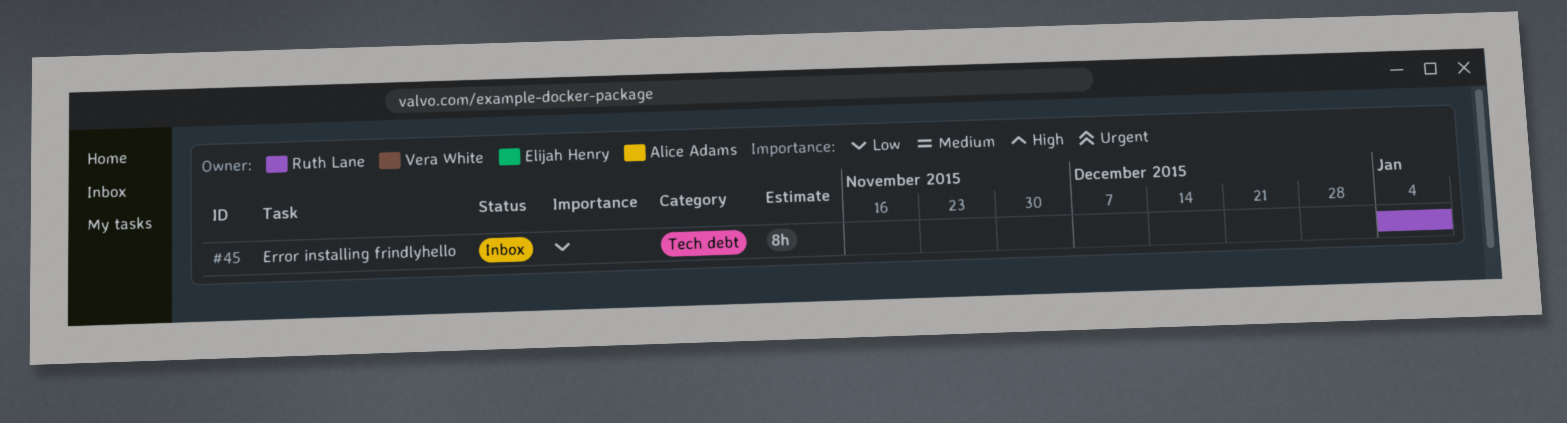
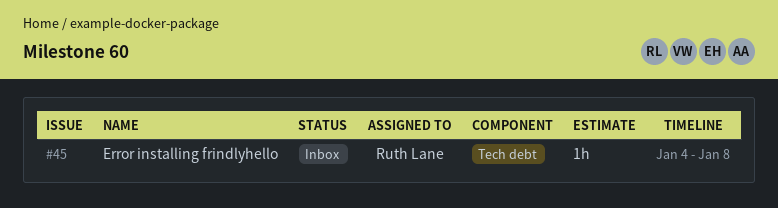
#45, estimate: 8h -> 1h

